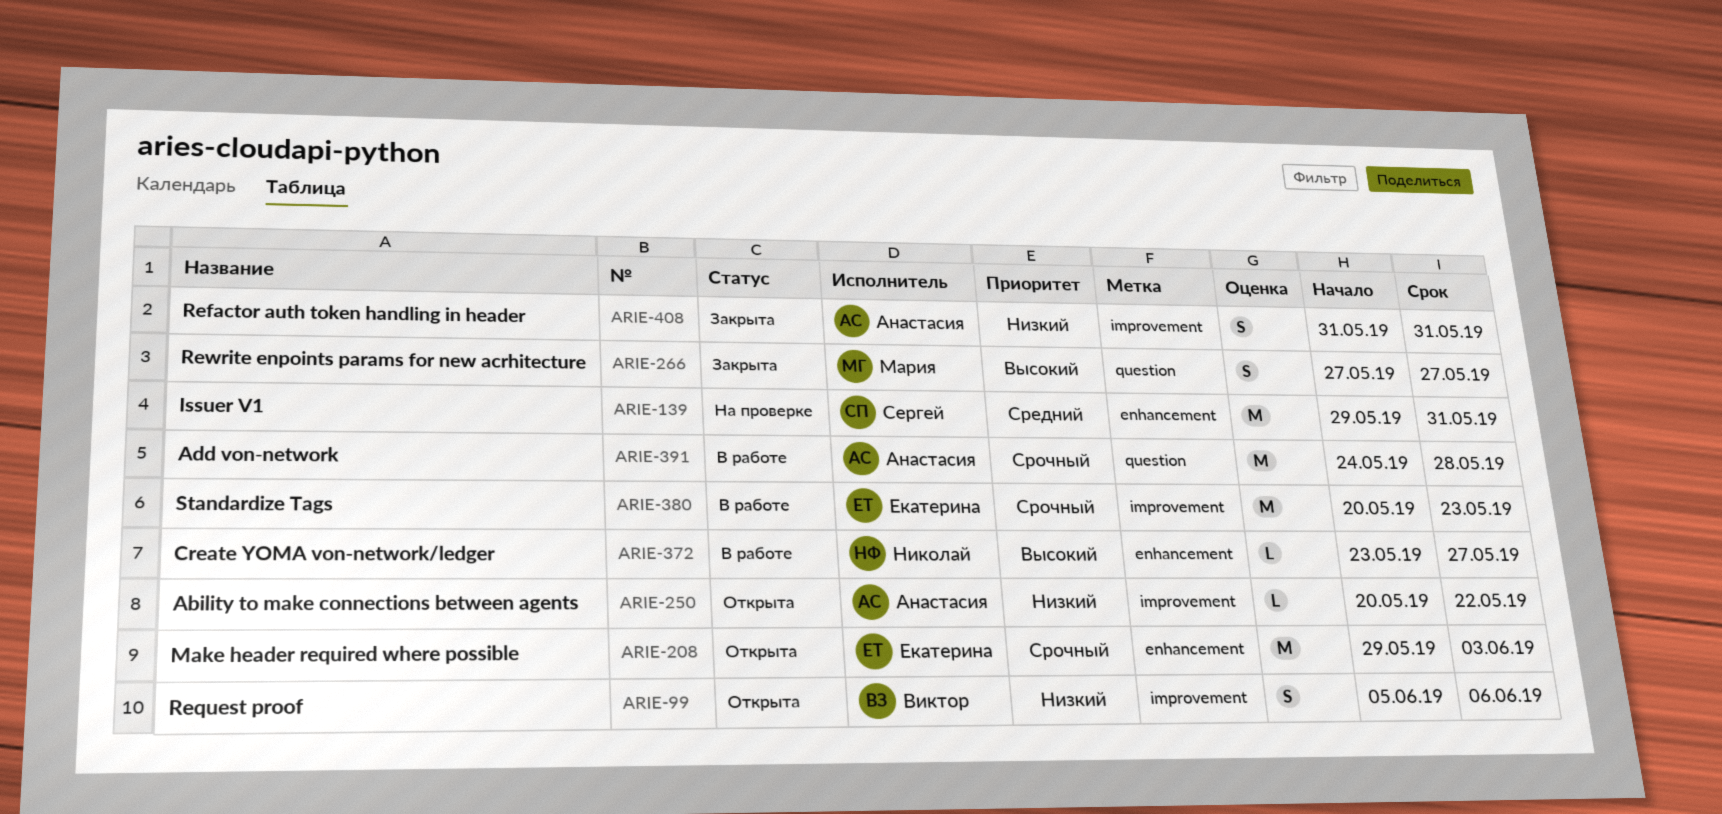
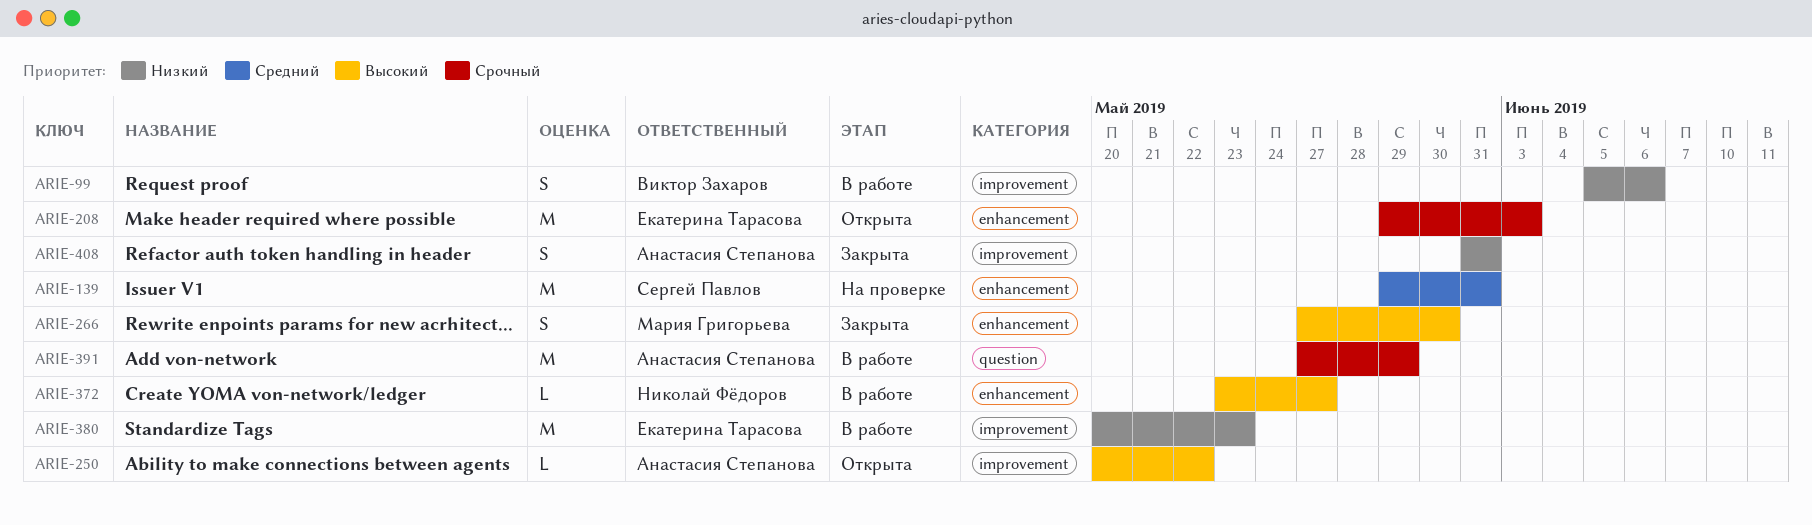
ARIE-99, status: Открыта -> В работе
ARIE-250, priority: Низкий -> Высокий
ARIE-266, label: question -> enhancement
ARIE-266, due: May 27 -> May 30
ARIE-380, priority: Срочный -> Низкий
ARIE-391, start: May 24 -> May 27
ARIE-391, due: May 28 -> May 29

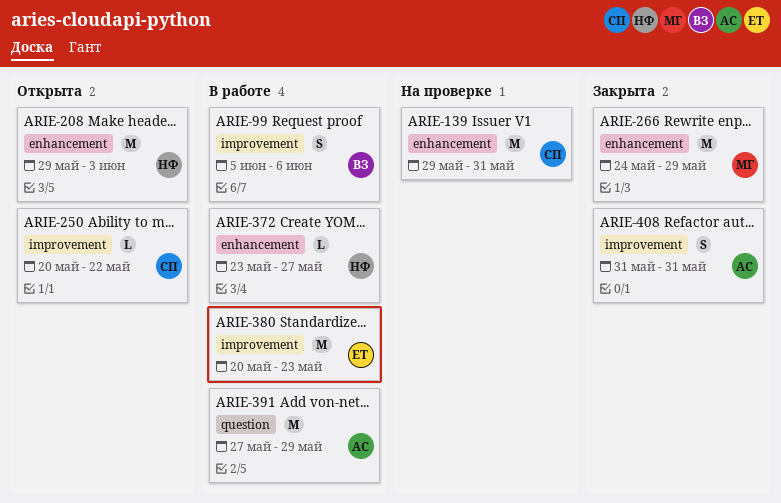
ARIE-208, owner: Екатерина Тарасова -> Николай Фёдоров
ARIE-250, owner: Анастасия Степанова -> Сергей Павлов
ARIE-266, estimate: S -> M
ARIE-266, start: May 27 -> May 24
ARIE-266, due: May 30 -> May 29

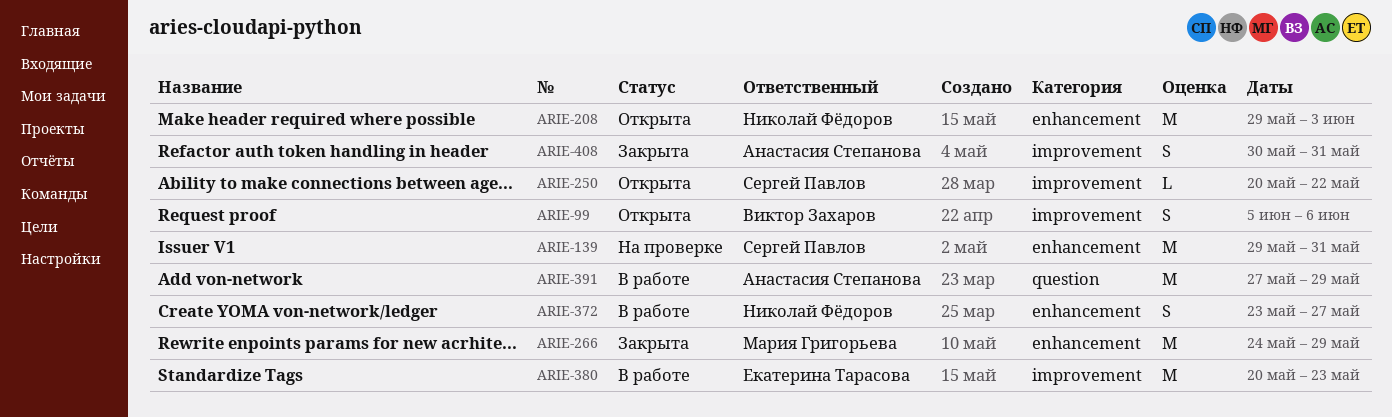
ARIE-99, status: В работе -> Открыта
ARIE-372, estimate: L -> S
ARIE-408, start: May 31 -> May 30

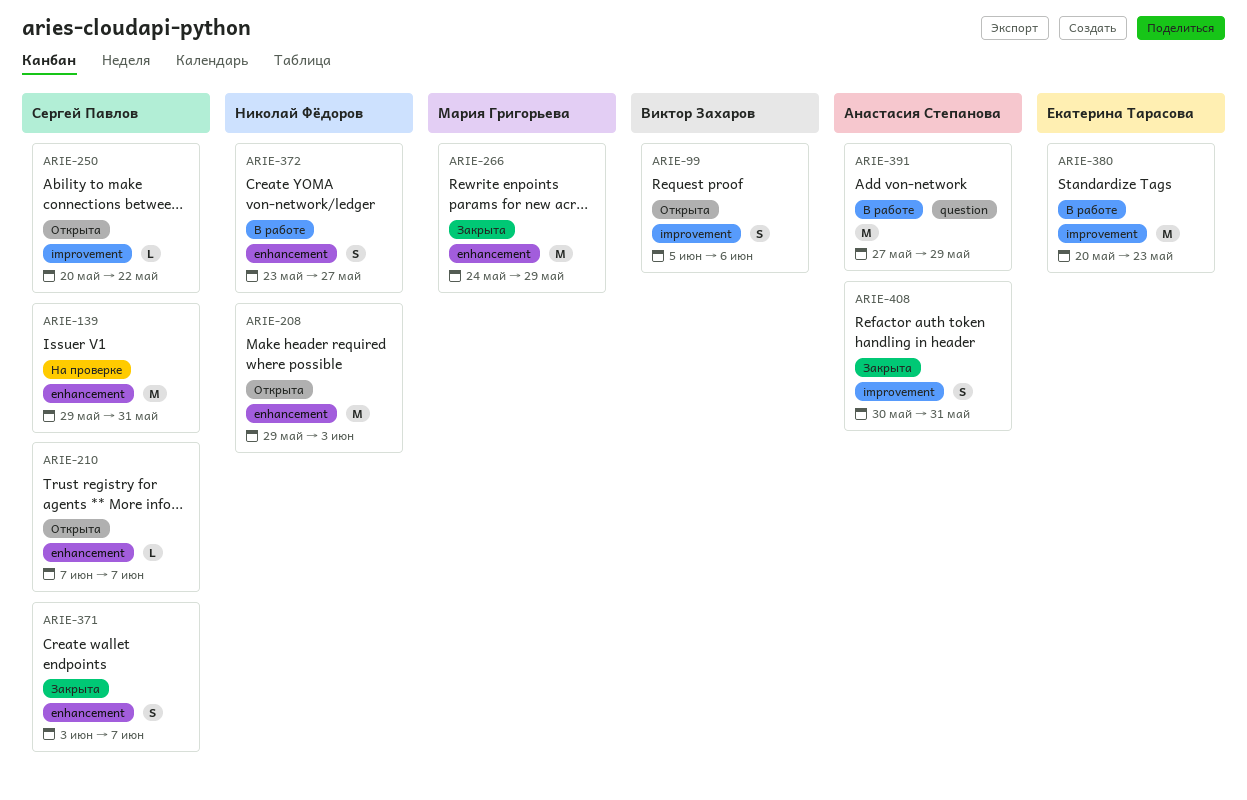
ARIE-210: none -> present
ARIE-371: none -> present

